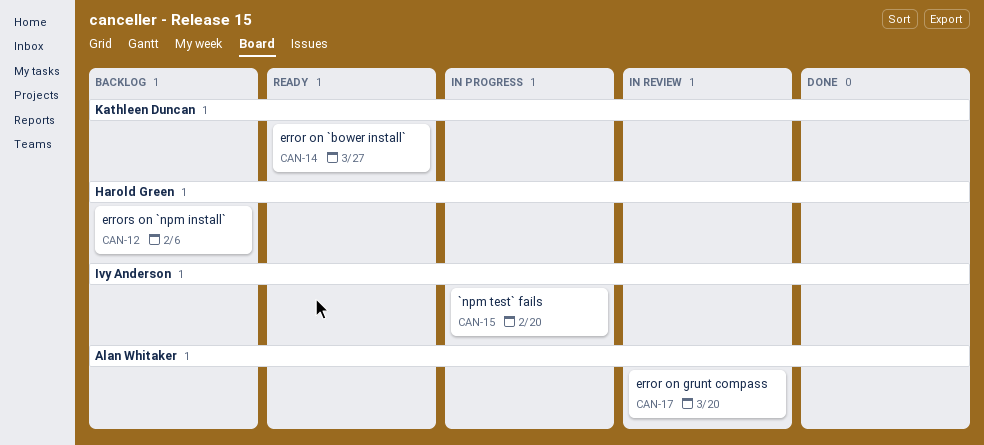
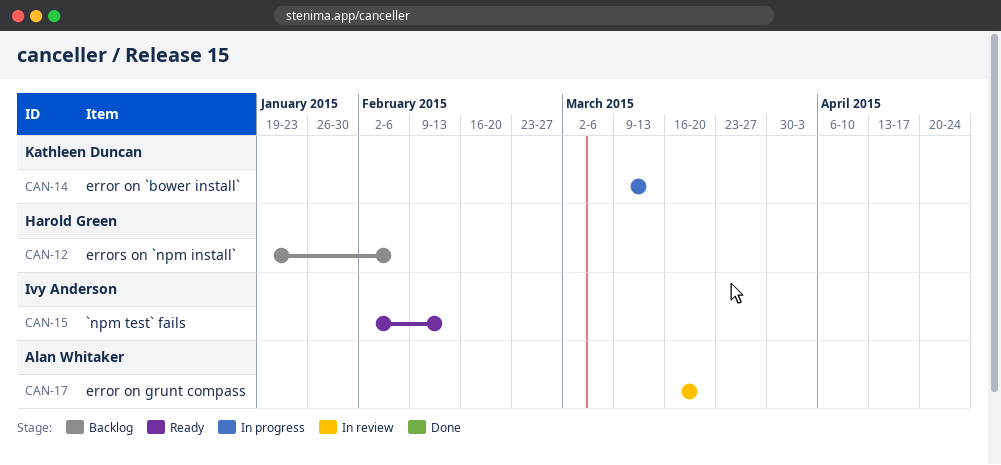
CAN-14, status: Ready -> In progress
CAN-14, due: Mar 27 -> Mar 13
CAN-15, status: In progress -> Ready
CAN-15, due: Feb 20 -> Feb 13

